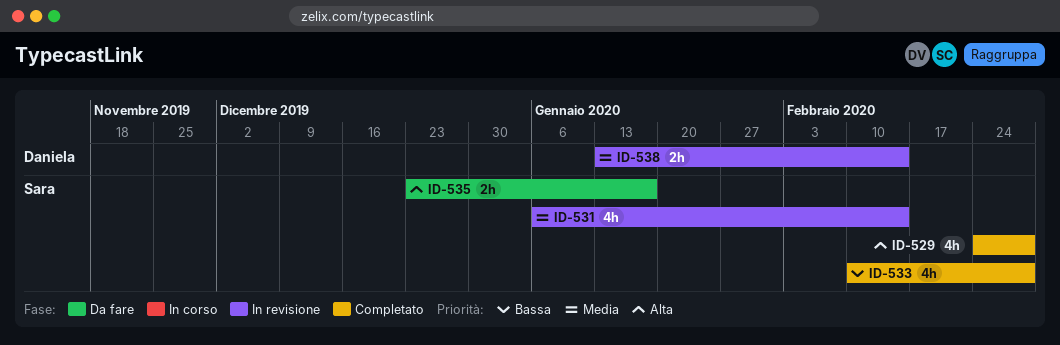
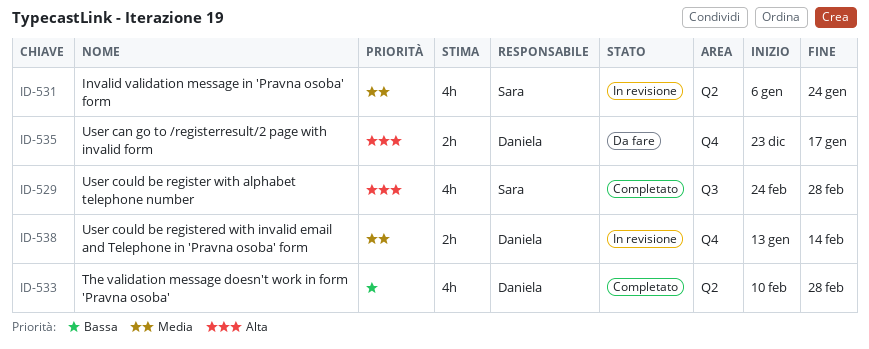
ID-531, due: Feb 14 -> Jan 24
ID-533, owner: Sara -> Daniela
ID-535, owner: Sara -> Daniela

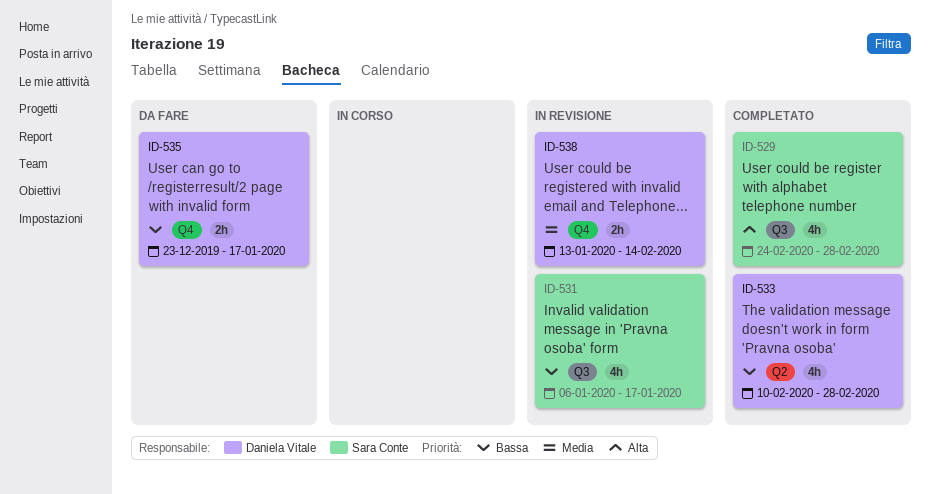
ID-531, priority: Media -> Bassa
ID-531, label: Q2 -> Q3
ID-531, due: Jan 24 -> Jan 17
ID-535, priority: Alta -> Bassa

